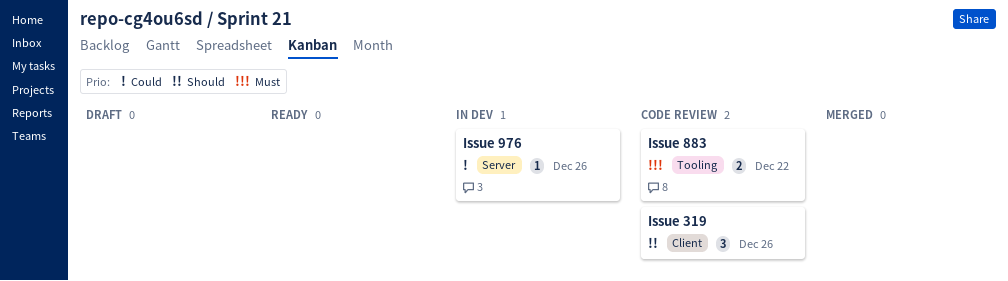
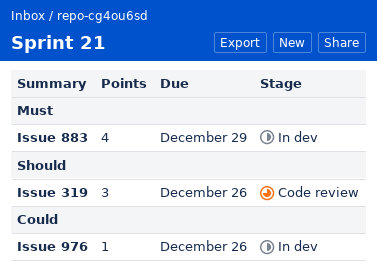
Issue 883, status: Code review -> In dev
Issue 883, estimate: 2 -> 4
Issue 883, due: Dec 22 -> Dec 29

